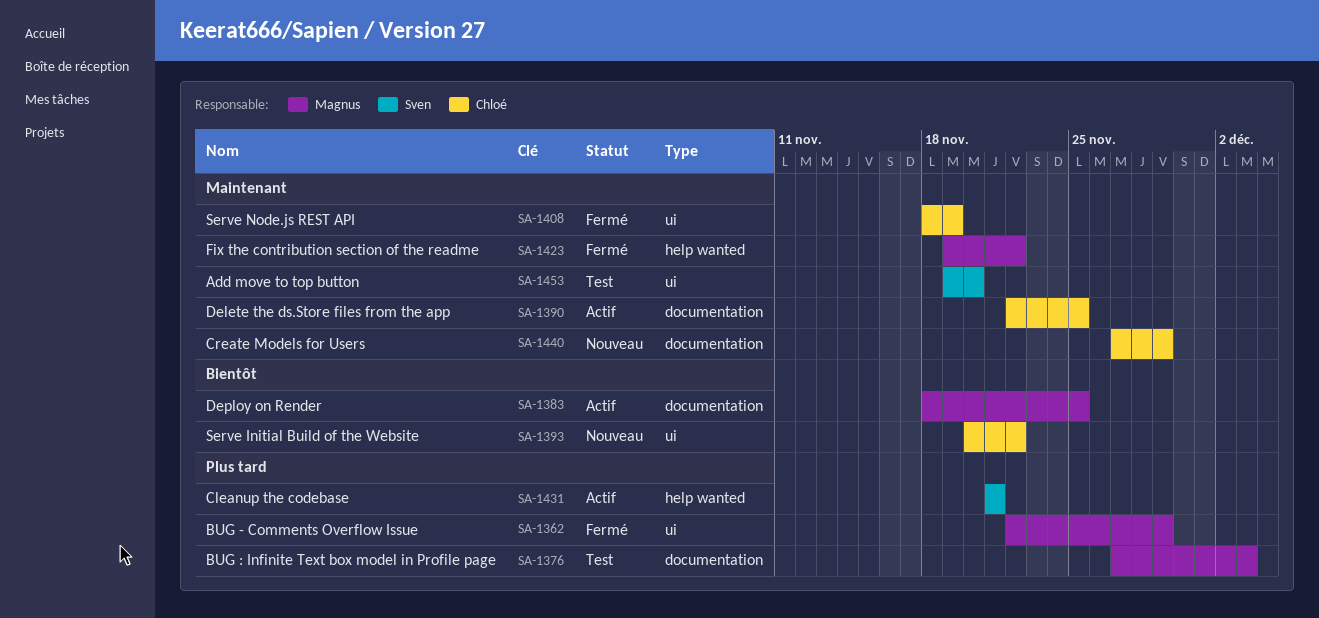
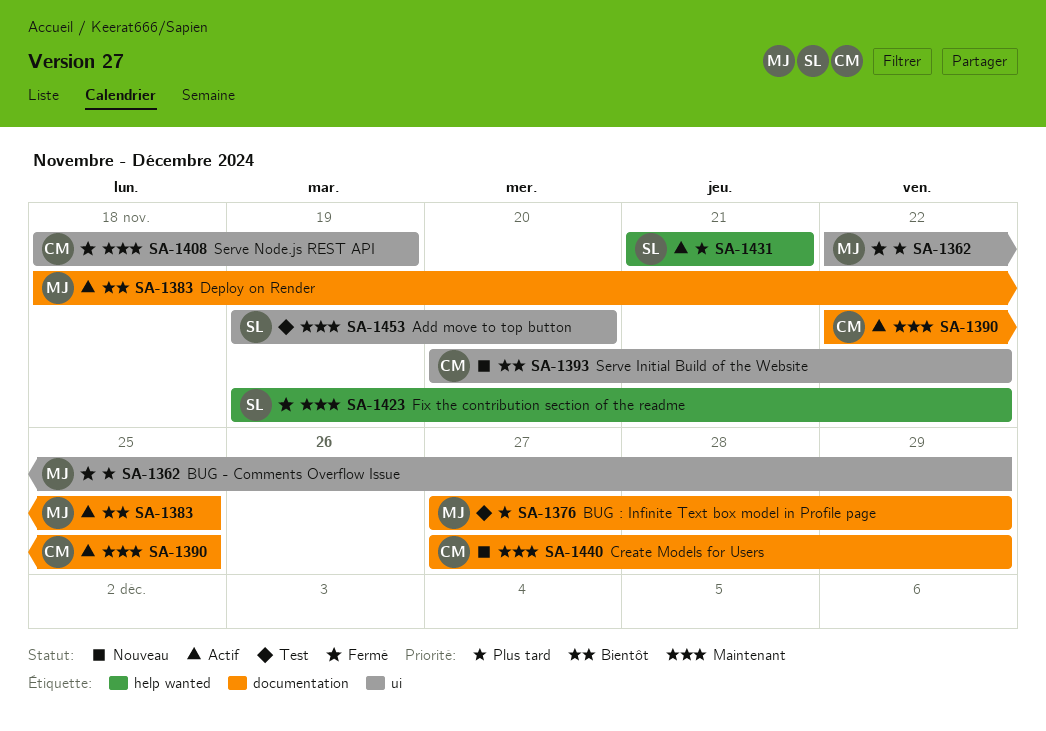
SA-1376, due: Dec 3 -> Nov 29
SA-1423, owner: Magnus -> Sven

